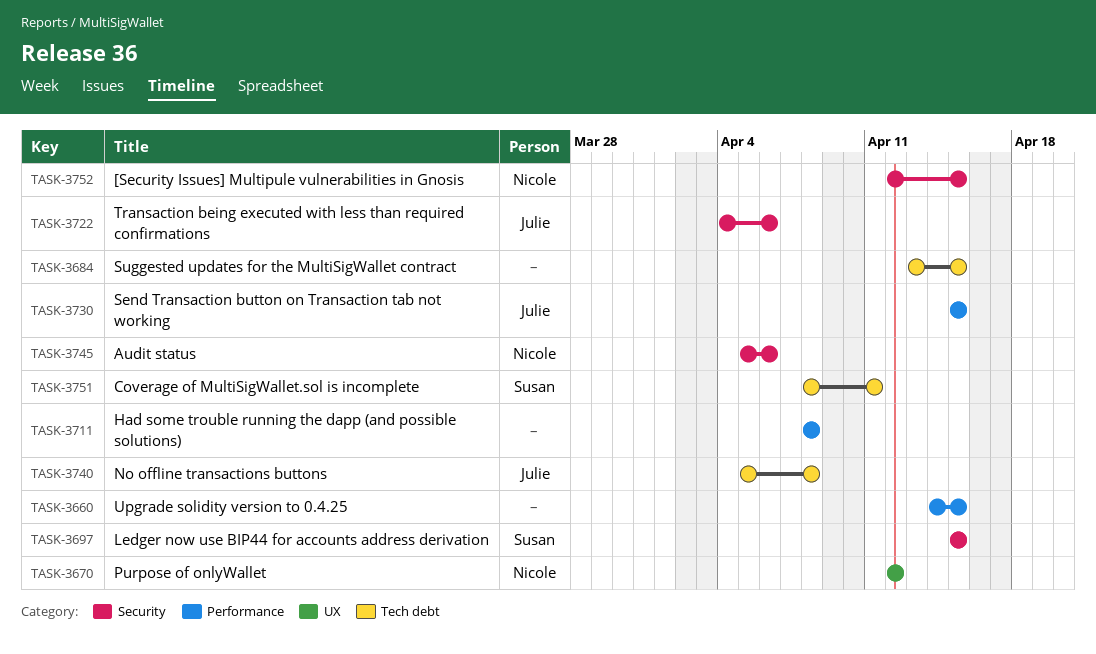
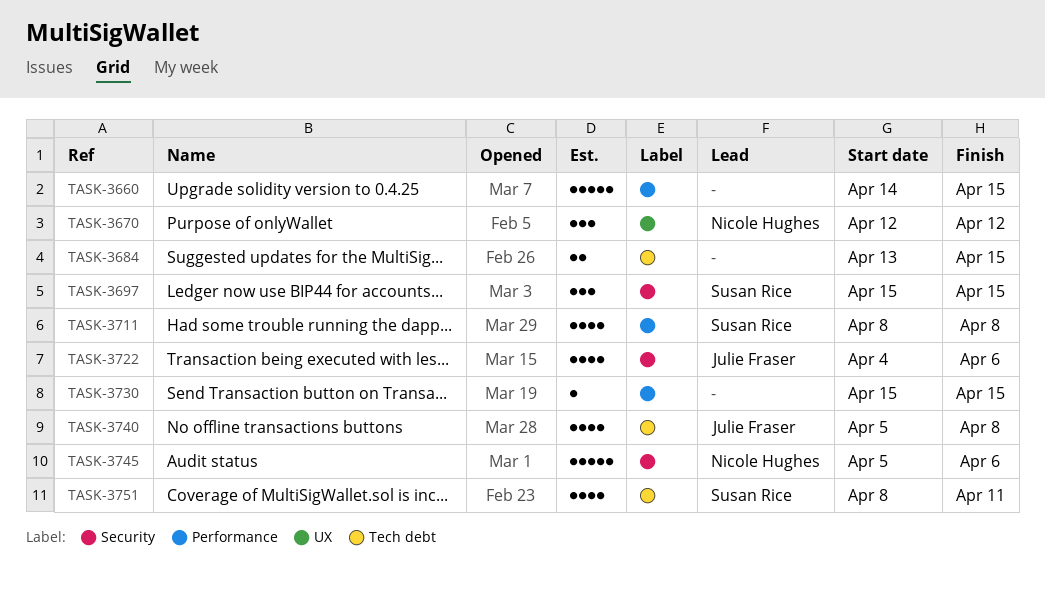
TASK-3711, owner: none -> Susan Rice
TASK-3730, owner: Julie Fraser -> none
TASK-3752: present -> none

